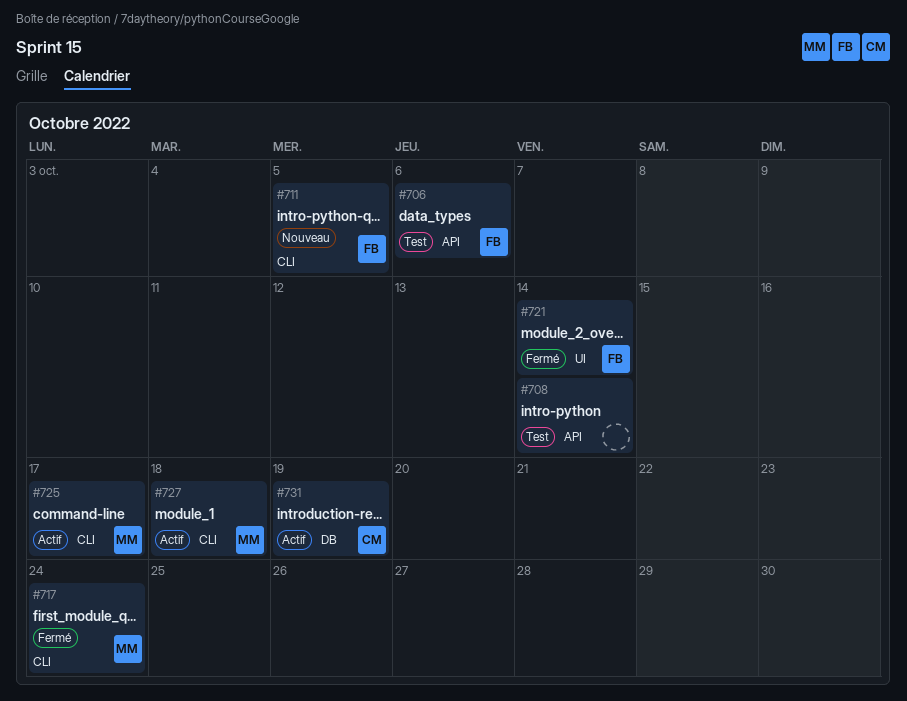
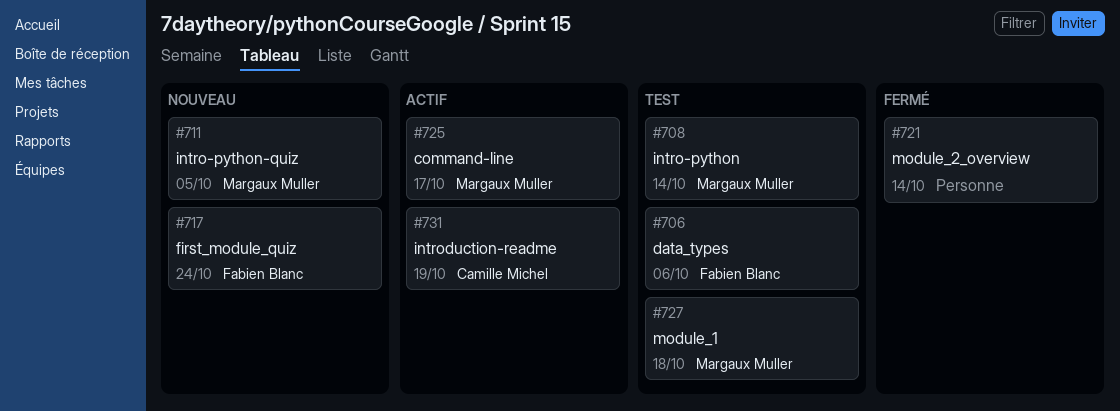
#708, owner: none -> Margaux Muller
#711, owner: Fabien Blanc -> Margaux Muller
#717, status: Fermé -> Nouveau
#717, owner: Margaux Muller -> Fabien Blanc
#721, owner: Fabien Blanc -> none
#727, status: Actif -> Test

